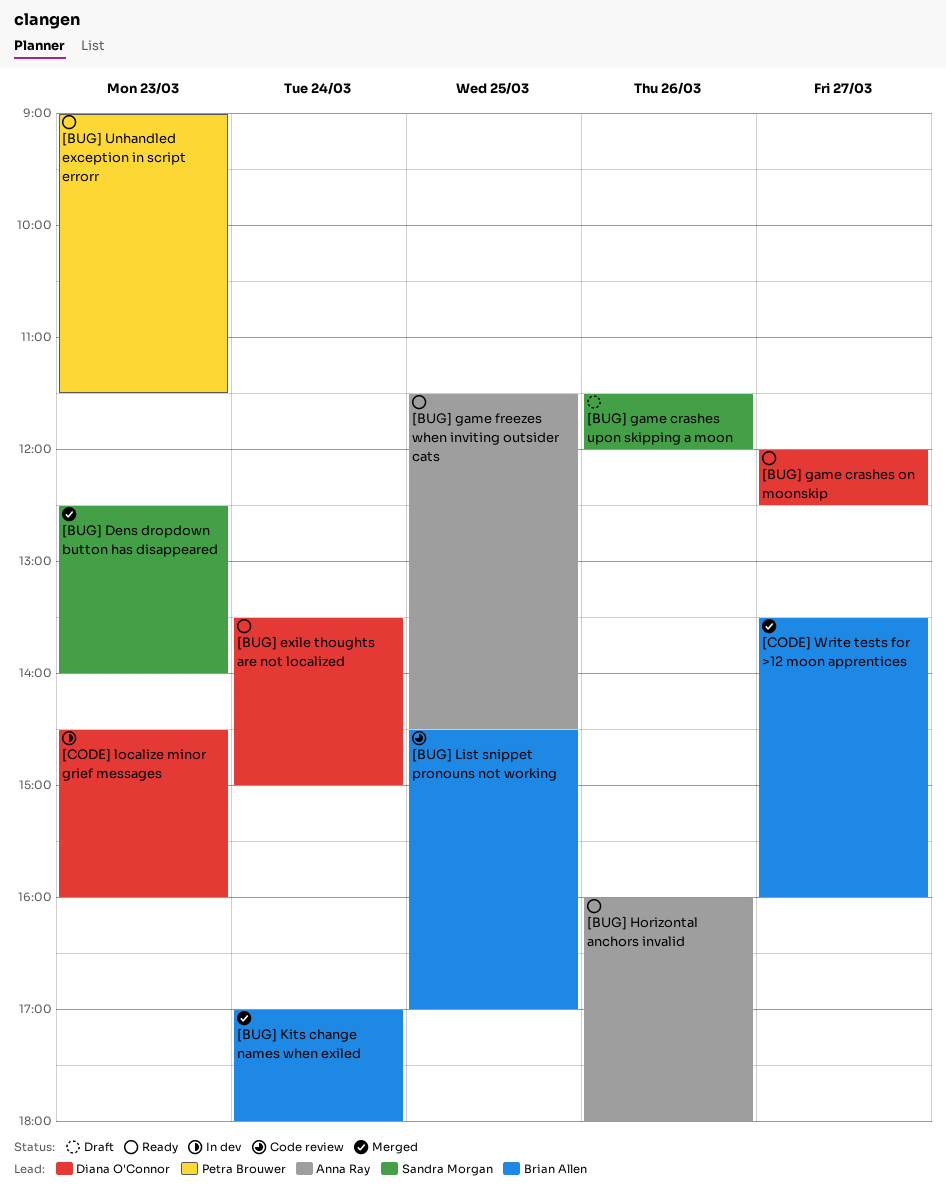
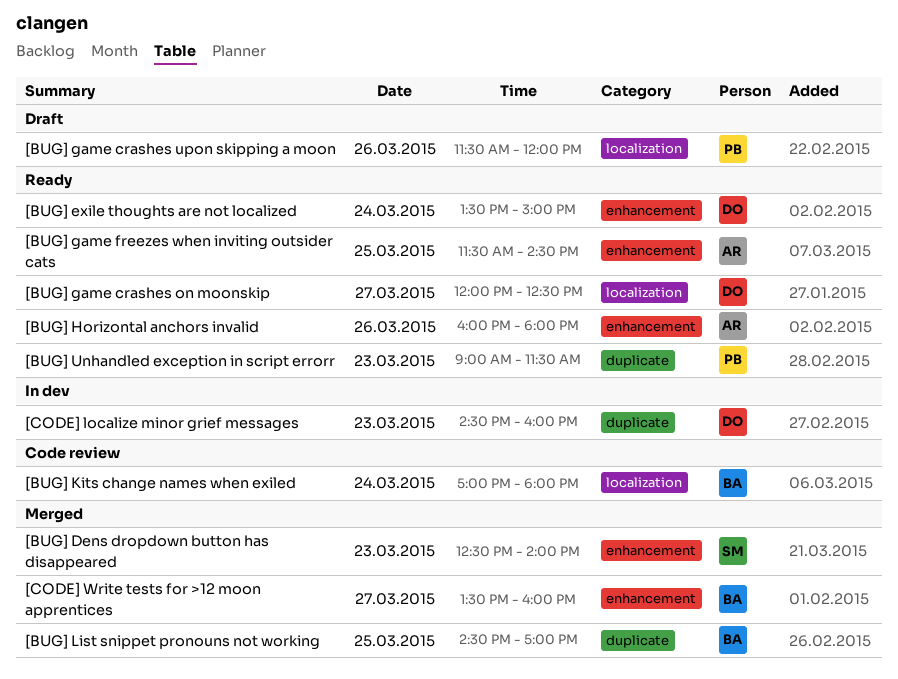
[BUG] game crashes upon skipping a moon, owner: Sandra Morgan -> Petra Brouwer
[BUG] Kits change names when exiled, status: Merged -> Code review
[BUG] List snippet pronouns not working, status: Code review -> Merged

